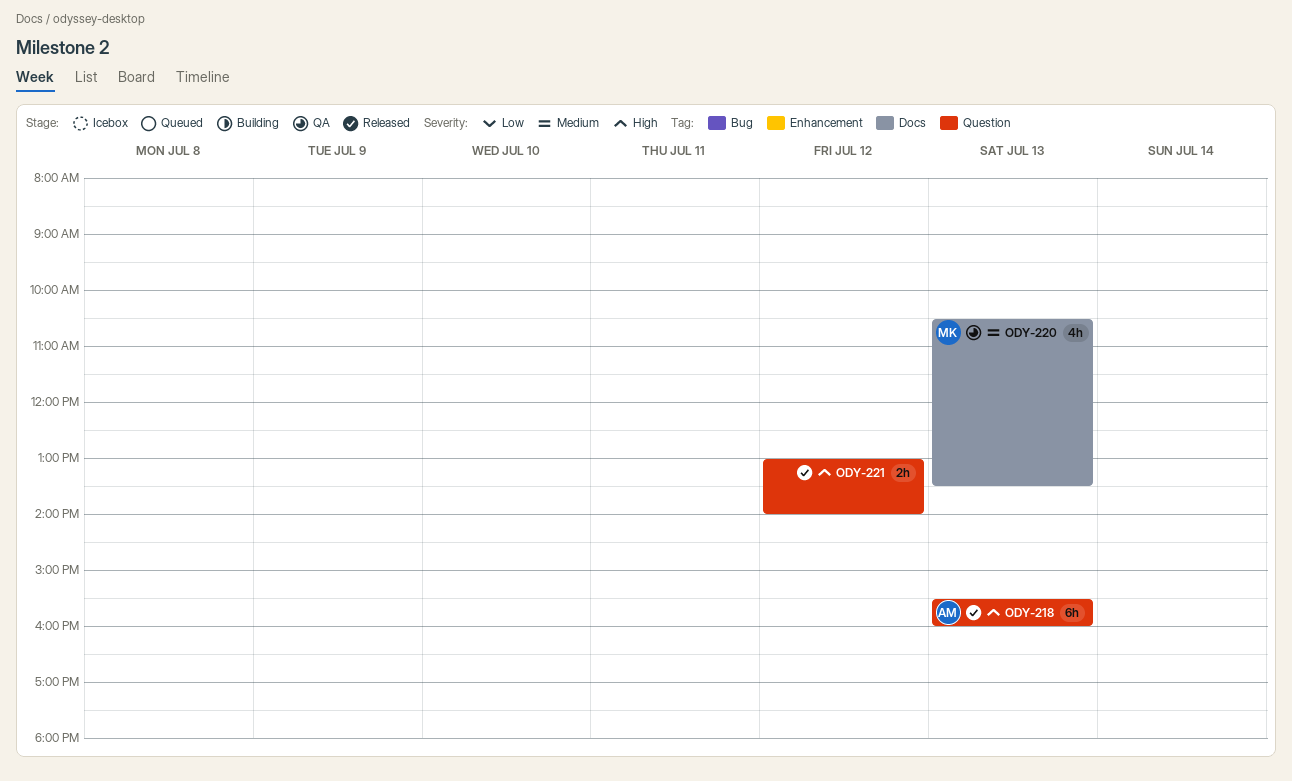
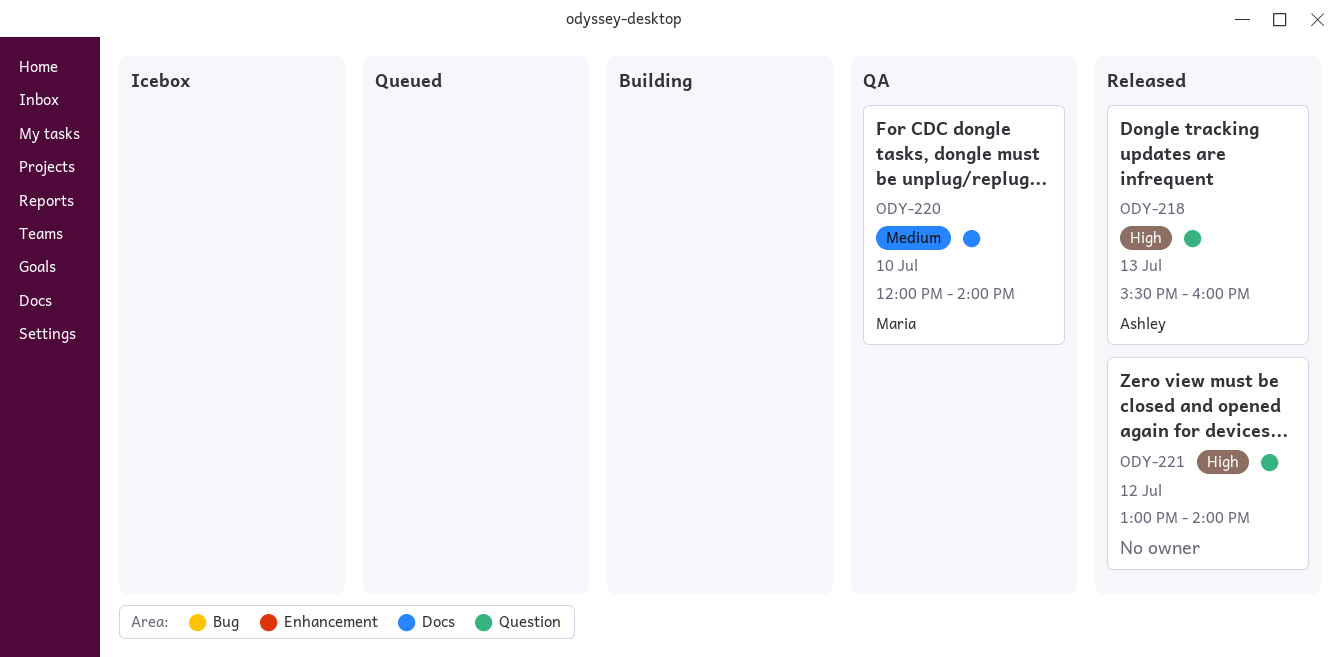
ODY-220, day: Jul 13 -> Jul 10
ODY-220, begins: 10:30 -> 12:00
ODY-220, ends: 13:30 -> 14:00

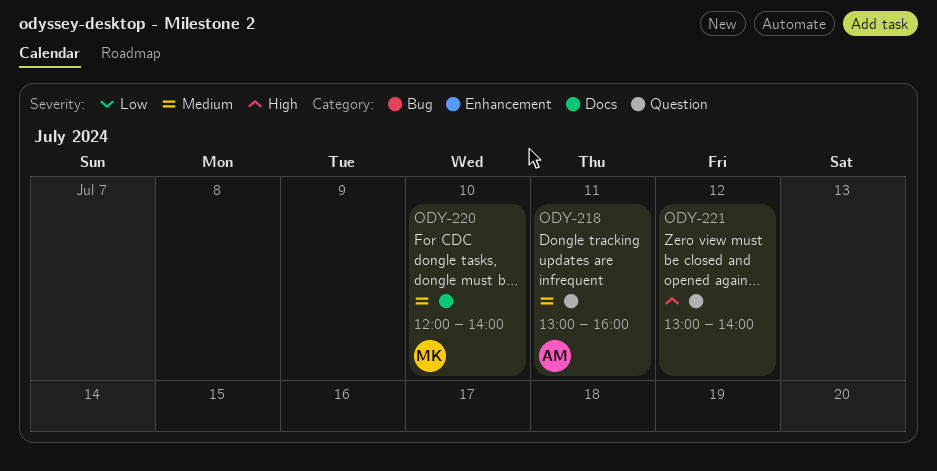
ODY-218, priority: High -> Medium
ODY-218, day: Jul 13 -> Jul 11
ODY-218, begins: 15:30 -> 13:00

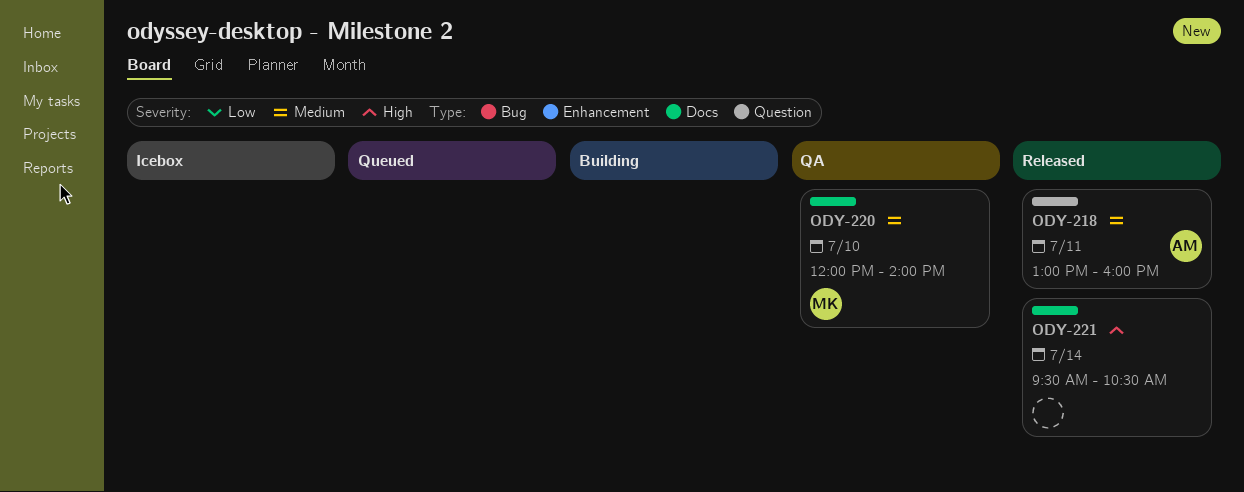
ODY-221, label: Question -> Docs
ODY-221, day: Jul 12 -> Jul 14
ODY-221, begins: 13:00 -> 09:30
ODY-221, ends: 14:00 -> 10:30

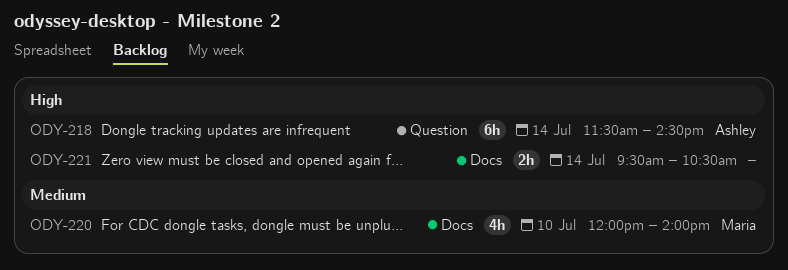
ODY-218, priority: Medium -> High
ODY-218, day: Jul 11 -> Jul 14
ODY-218, begins: 13:00 -> 11:30
ODY-218, ends: 16:00 -> 14:30

